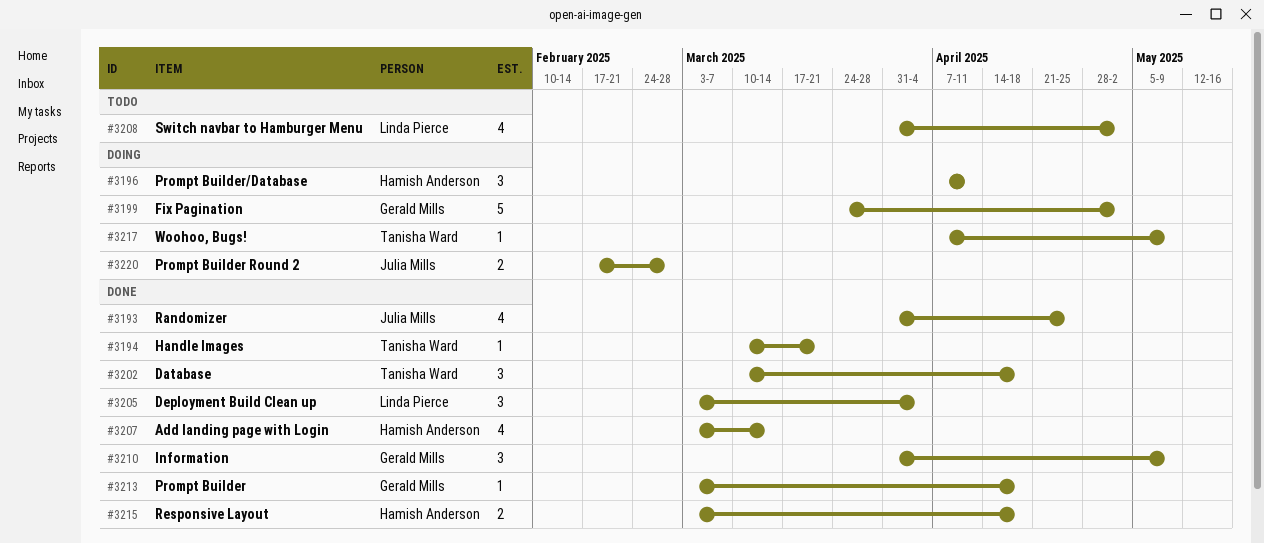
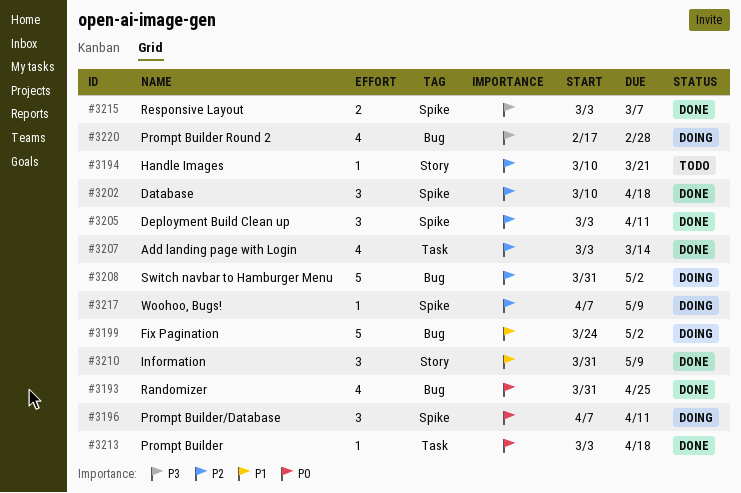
#3194, status: Done -> Todo
#3205, due: Apr 4 -> Apr 11
#3208, status: Todo -> Doing
#3208, estimate: 4 -> 5
#3215, due: Apr 18 -> Mar 7
#3220, estimate: 2 -> 4

